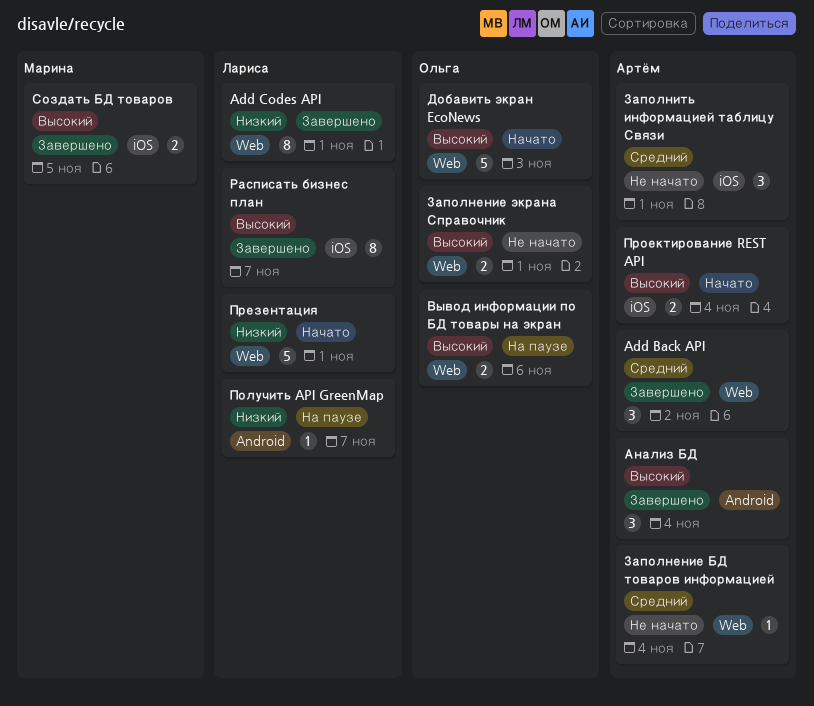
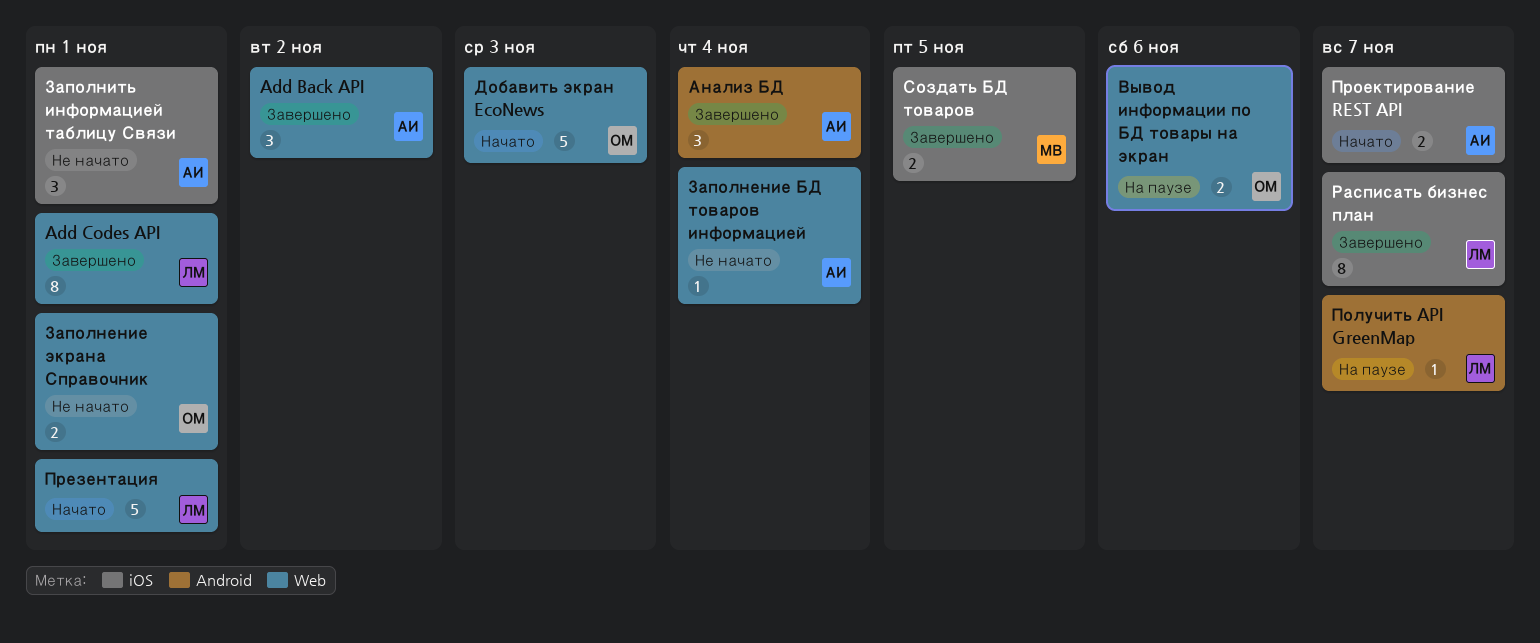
Проектирование REST API, due: Nov 4 -> Nov 7

